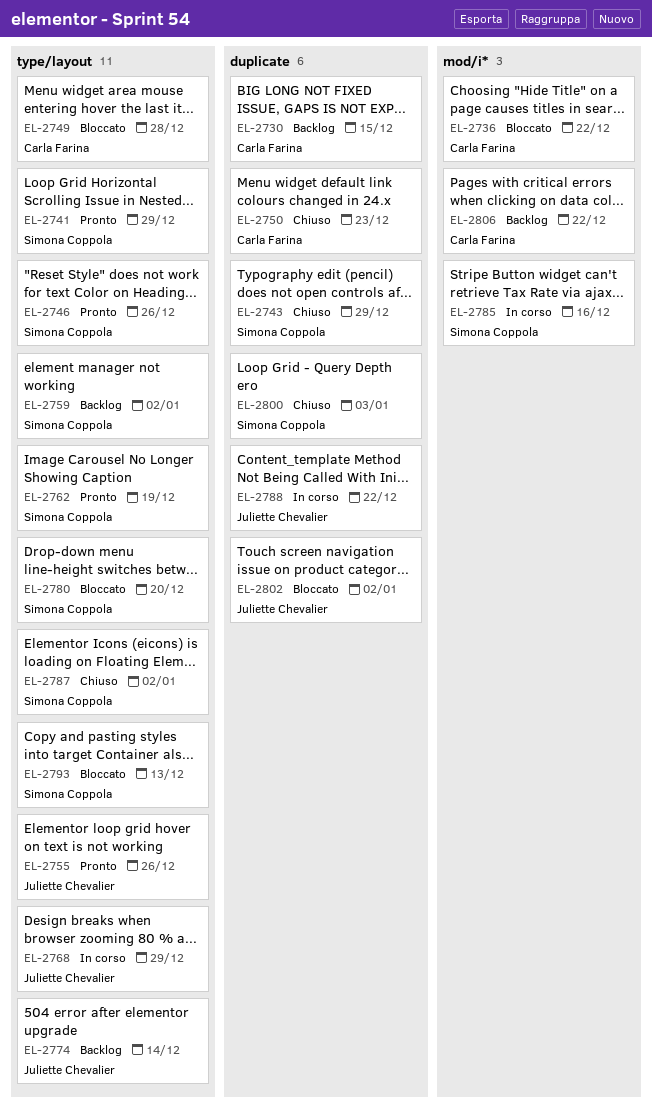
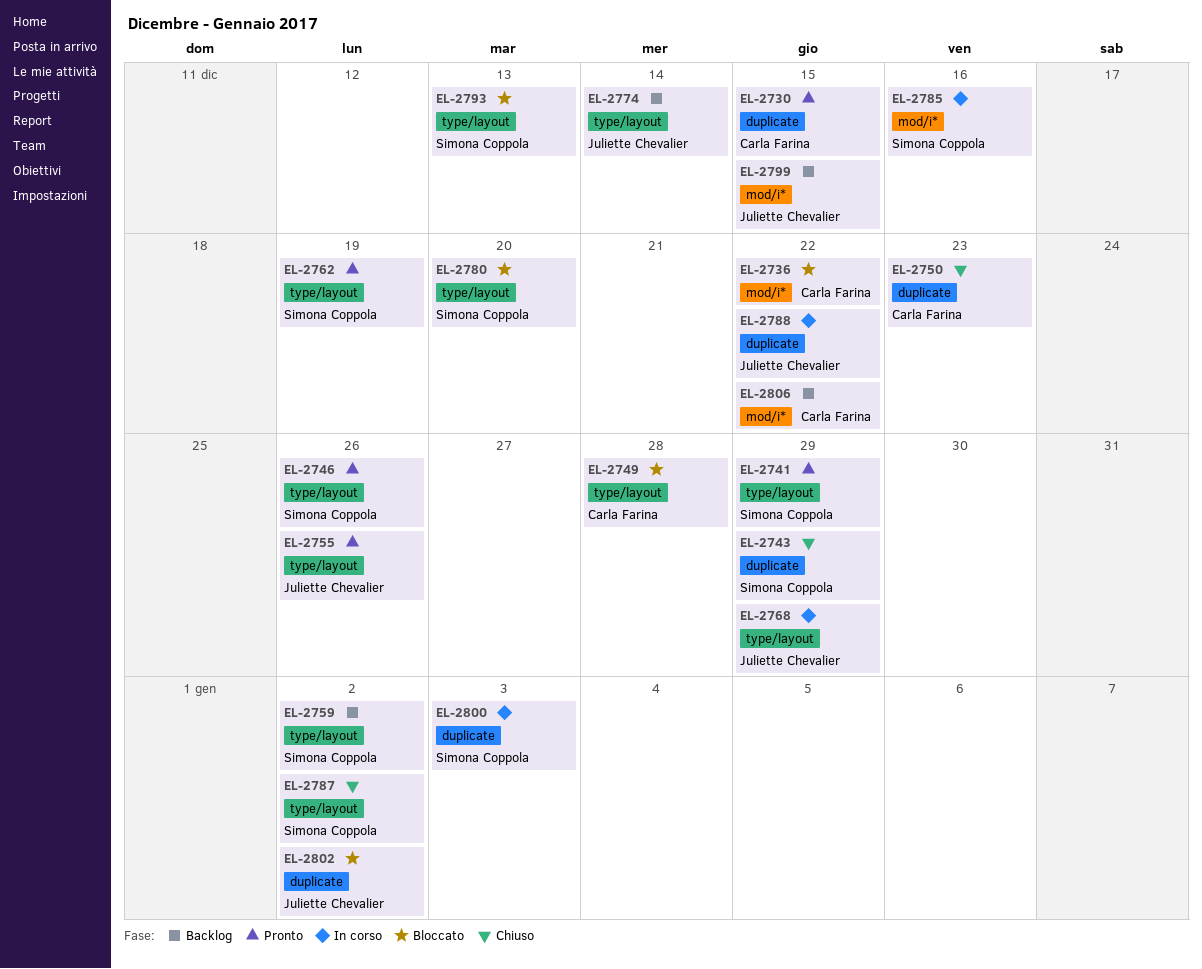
EL-2730, status: Backlog -> Pronto
EL-2799: none -> present
EL-2800, status: Chiuso -> In corso

